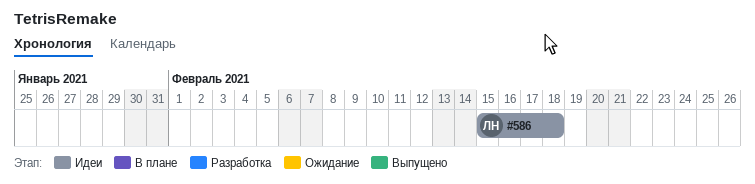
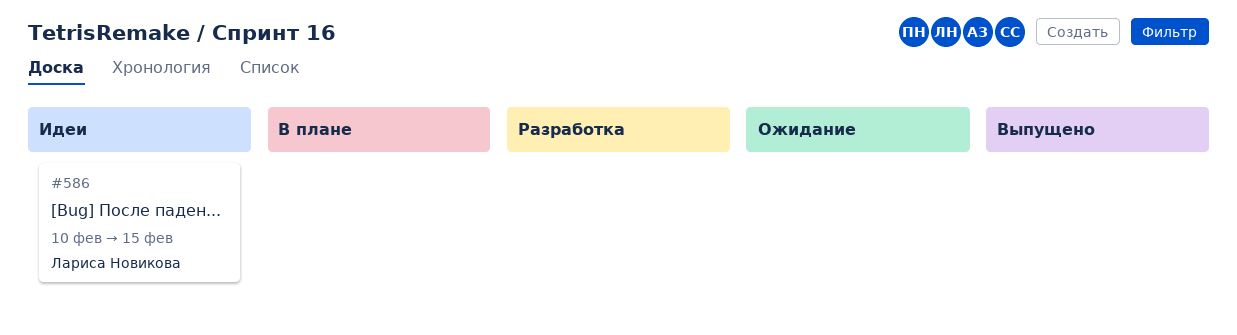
#586, start: Feb 15 -> Feb 10
#586, due: Feb 18 -> Feb 15

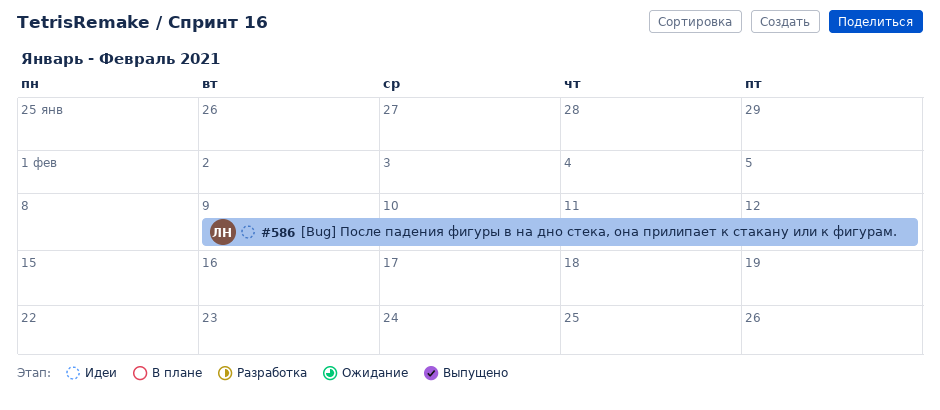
#586, start: Feb 10 -> Feb 9
#586, due: Feb 15 -> Feb 12

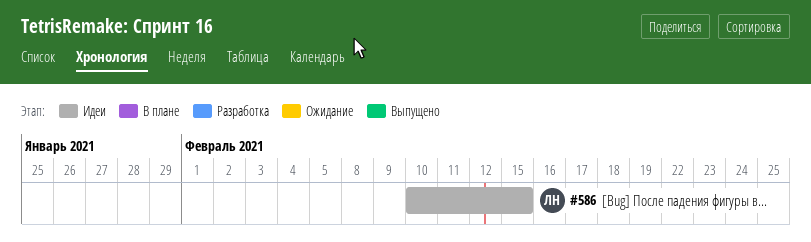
#586, start: Feb 9 -> Feb 10
#586, due: Feb 12 -> Feb 15

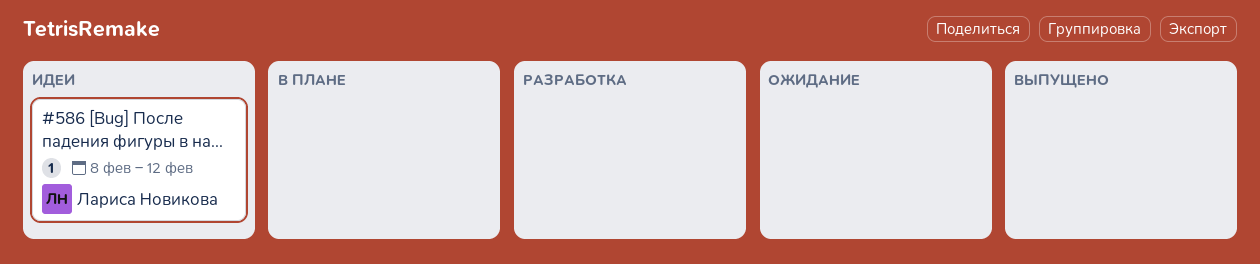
#586, start: Feb 10 -> Feb 8
#586, due: Feb 15 -> Feb 12

